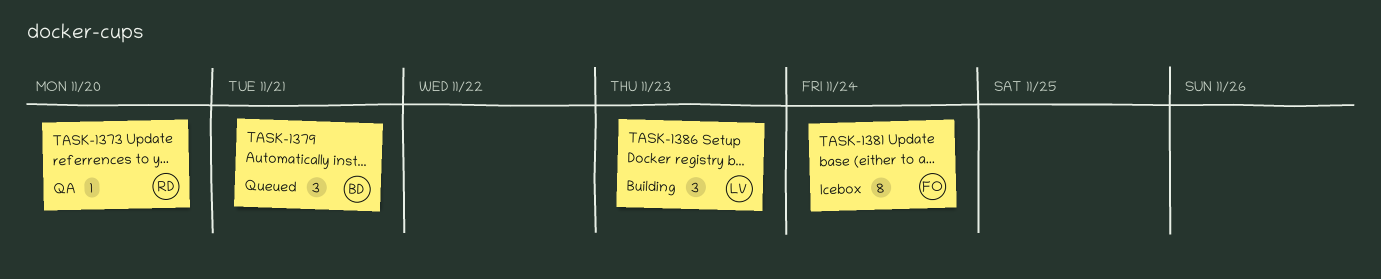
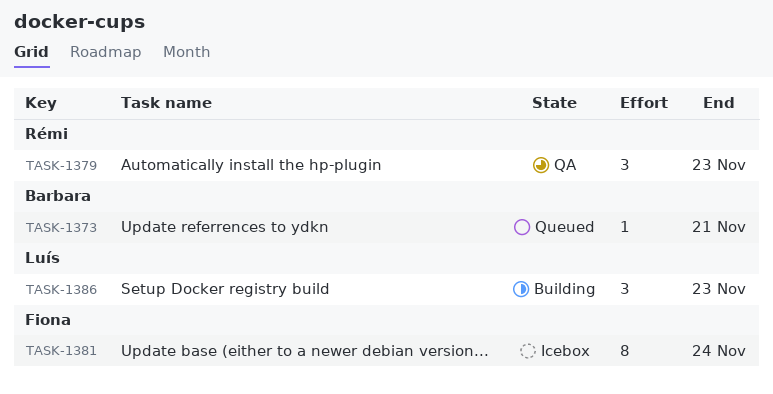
TASK-1373, status: QA -> Queued
TASK-1373, owner: Rémi -> Barbara
TASK-1373, due: Nov 20 -> Nov 21
TASK-1379, status: Queued -> QA
TASK-1379, owner: Barbara -> Rémi
TASK-1379, due: Nov 21 -> Nov 23

